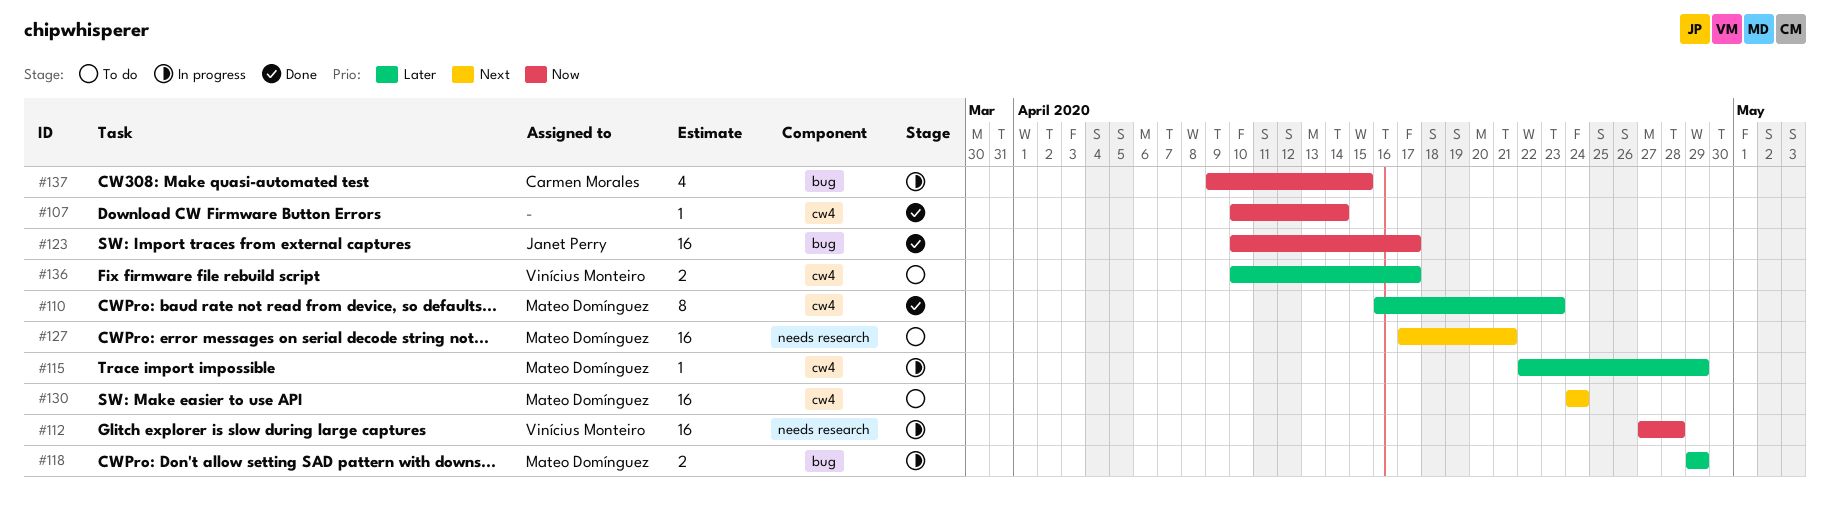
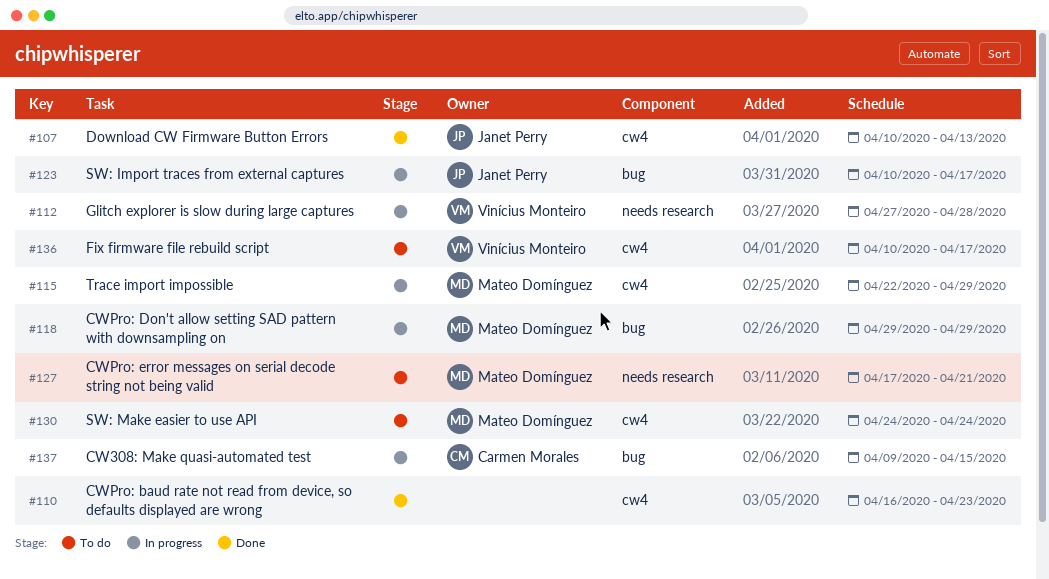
#107, owner: none -> Janet Perry
#107, due: Apr 14 -> Apr 13
#110, owner: Mateo Domínguez -> none
#123, status: Done -> In progress

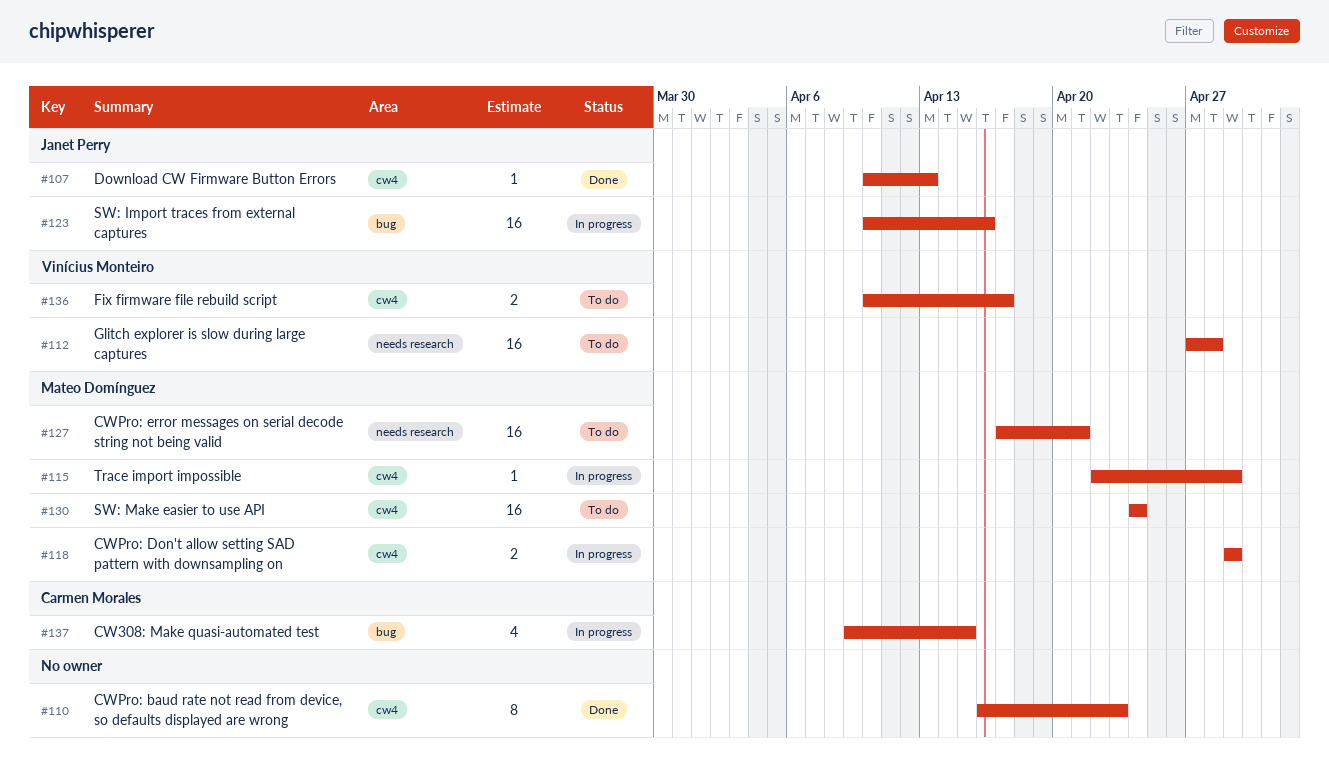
#112, status: In progress -> To do
#118, label: bug -> cw4
#123, due: Apr 17 -> Apr 16

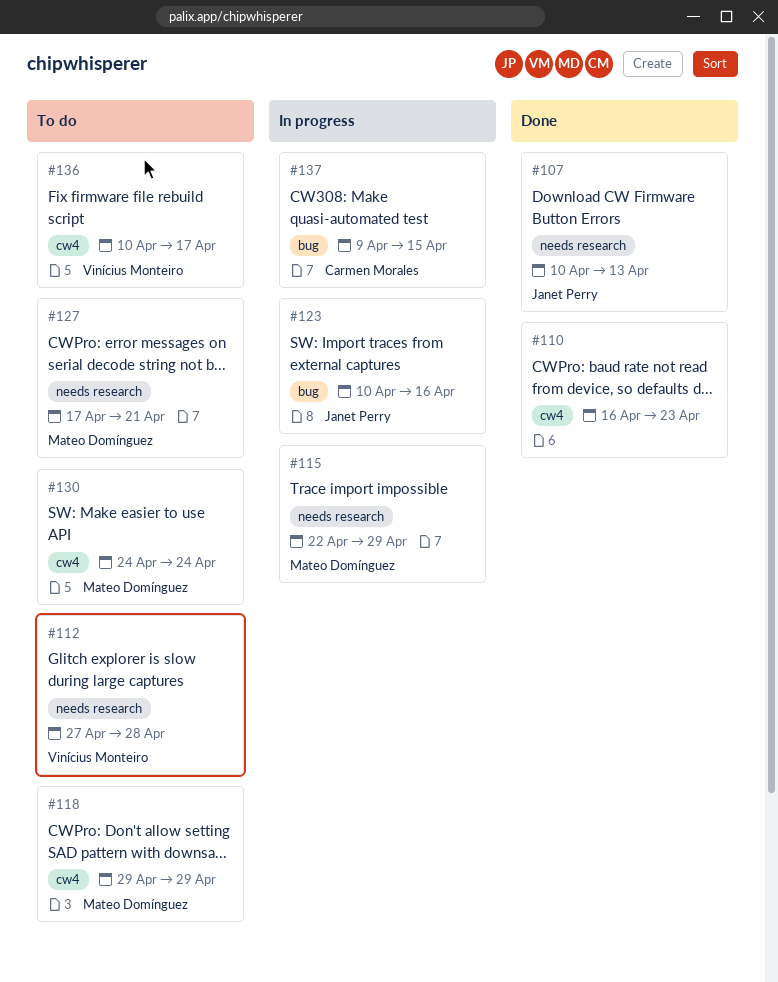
#107, label: cw4 -> needs research
#115, label: cw4 -> needs research
#118, status: In progress -> To do

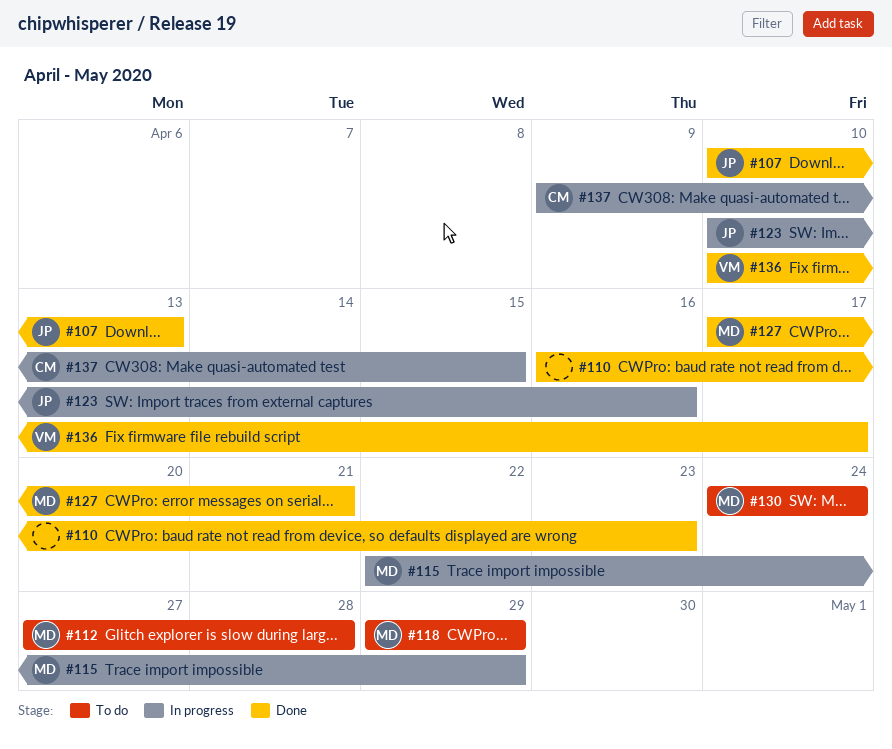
#112, owner: Vinícius Monteiro -> Mateo Domínguez
#127, status: To do -> Done
#136, status: To do -> Done

